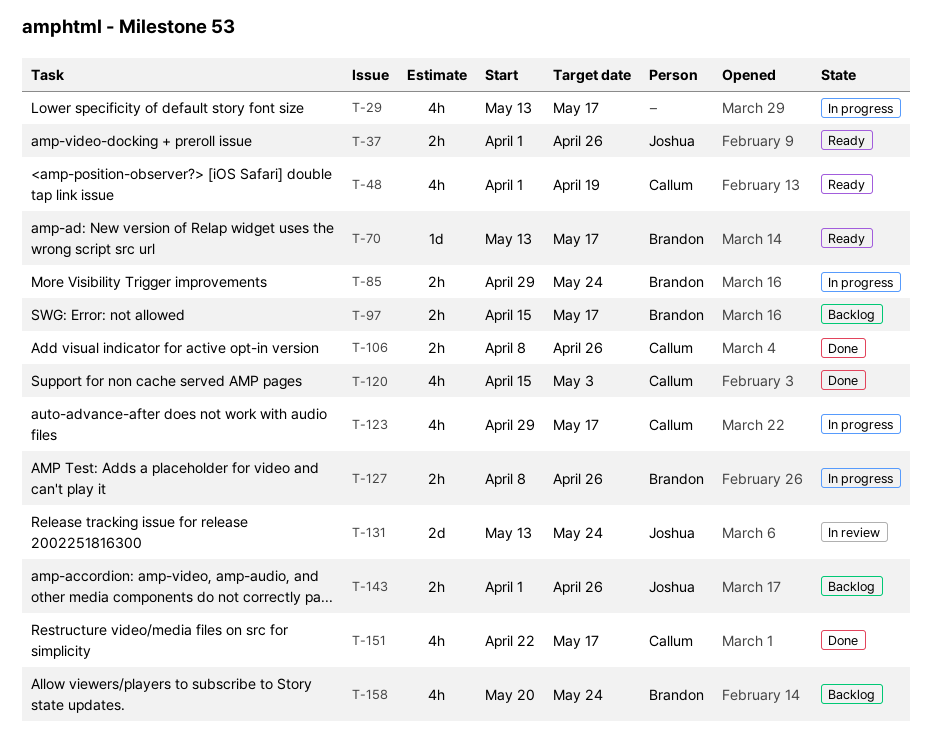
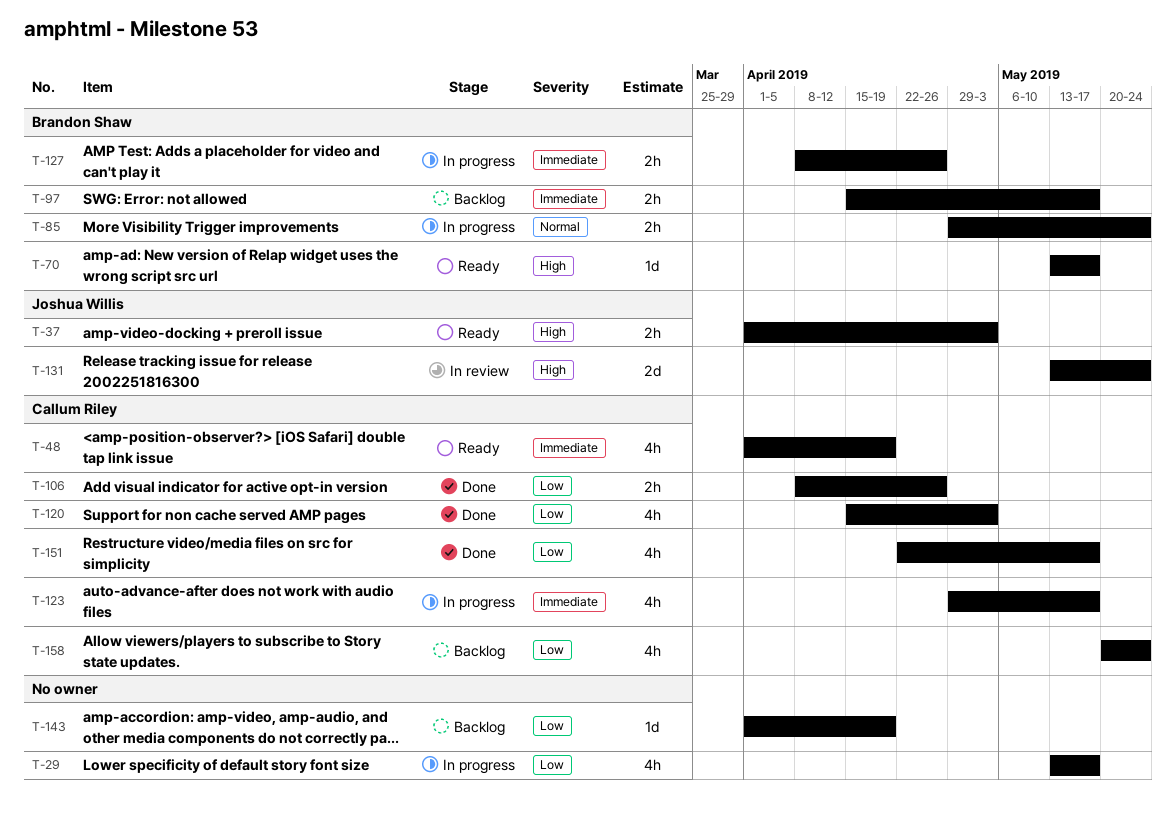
T-37, due: Apr 26 -> May 3
T-143, owner: Joshua Willis -> none
T-143, estimate: 2h -> 1d
T-143, due: Apr 26 -> Apr 19
T-158, owner: Brandon Shaw -> Callum Riley

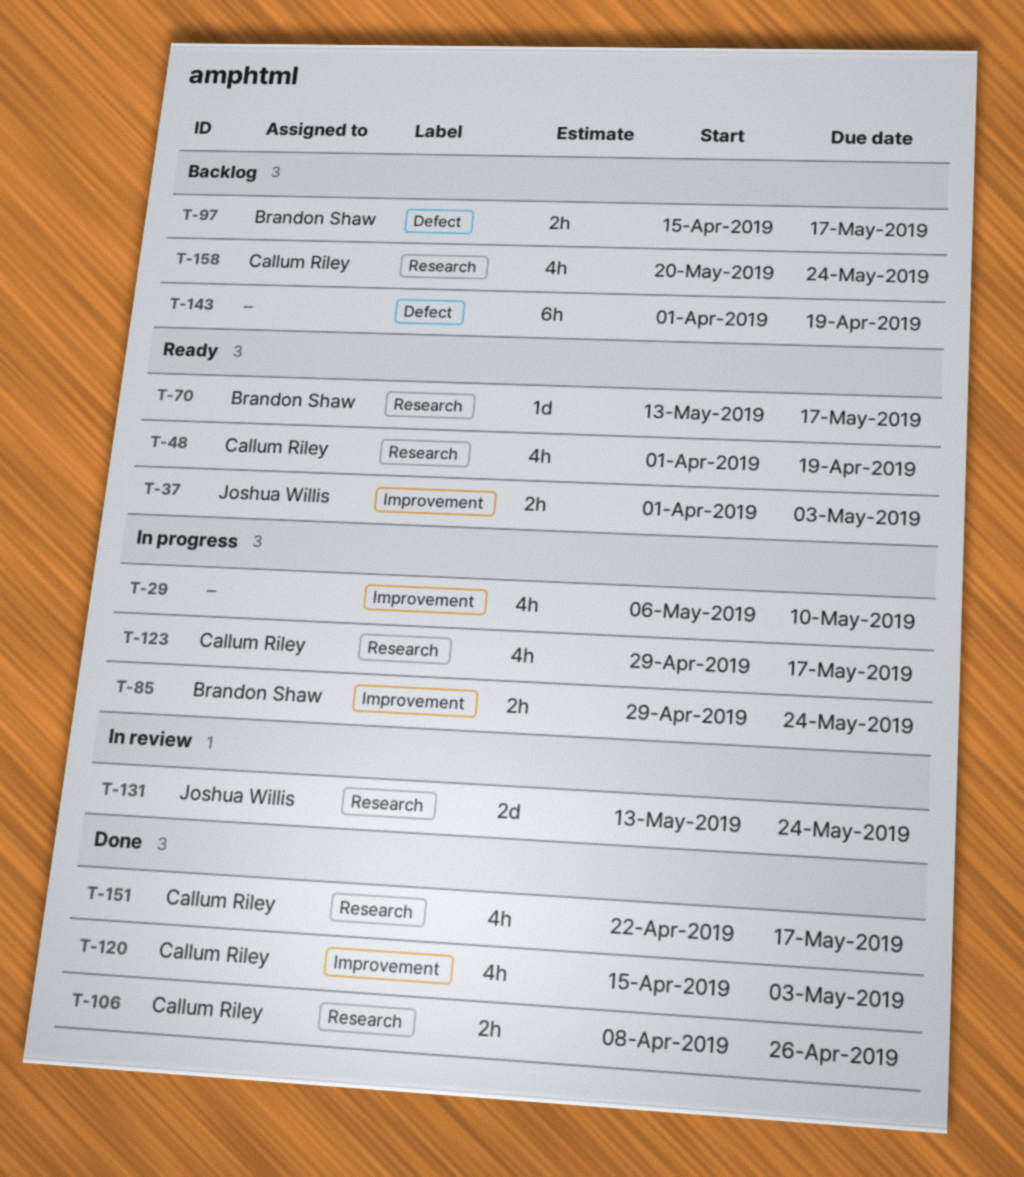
T-29, start: May 13 -> May 6
T-29, due: May 17 -> May 10
T-127: present -> none
T-143, estimate: 1d -> 6h

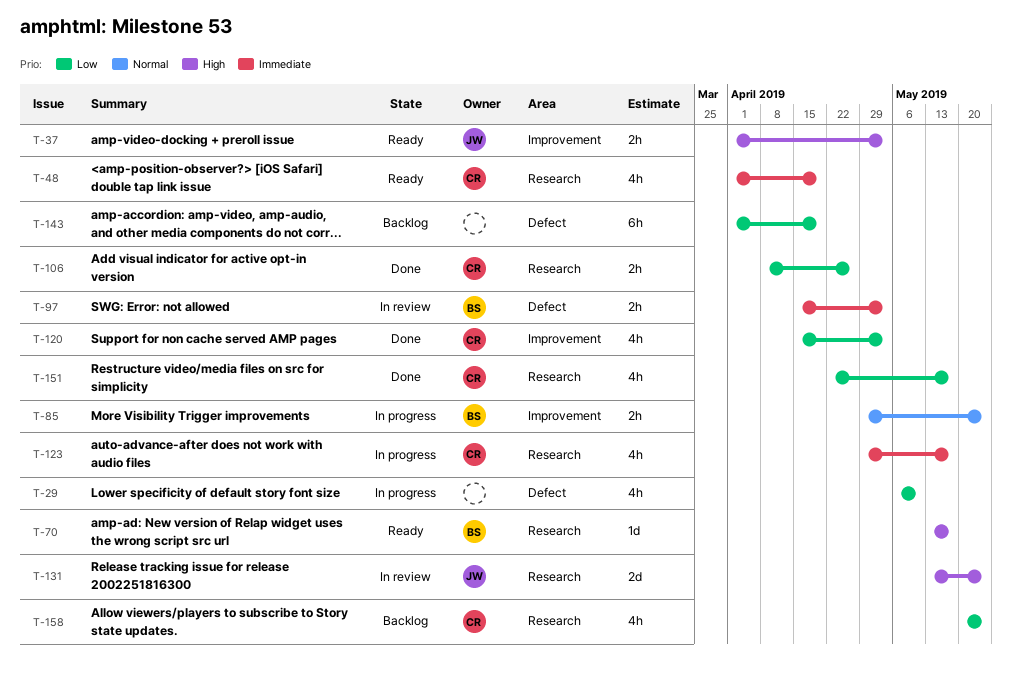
T-29, label: Improvement -> Defect
T-97, status: Backlog -> In review
T-97, due: May 17 -> May 3

